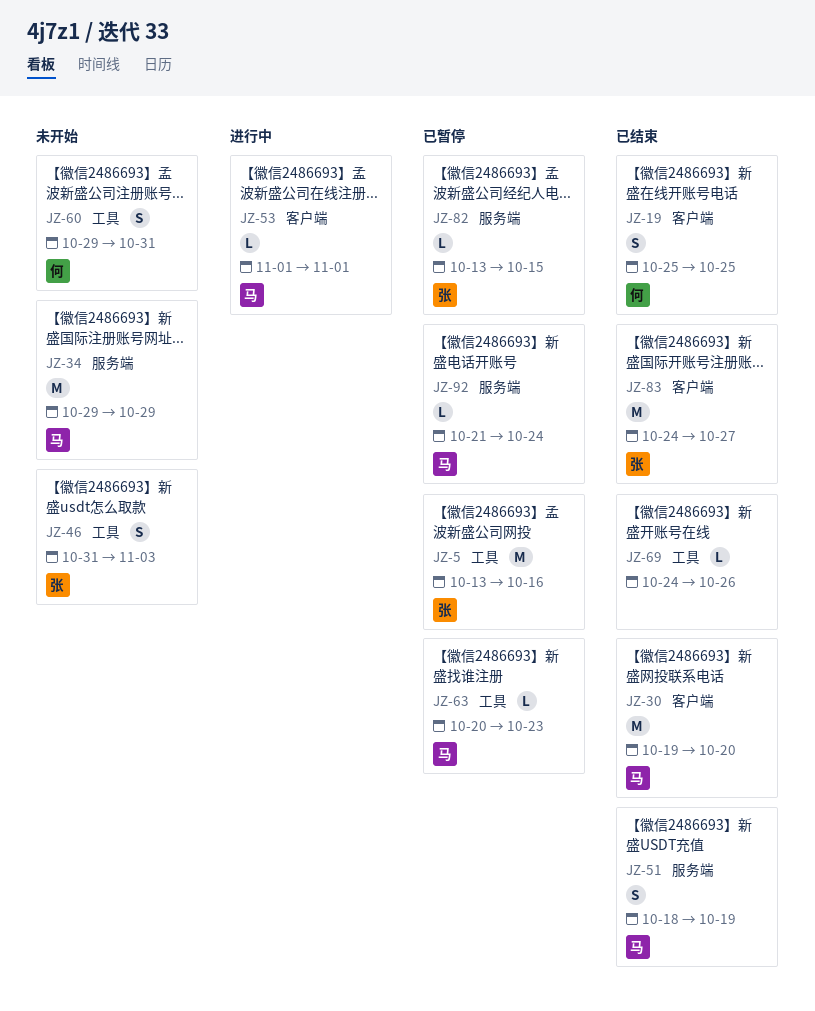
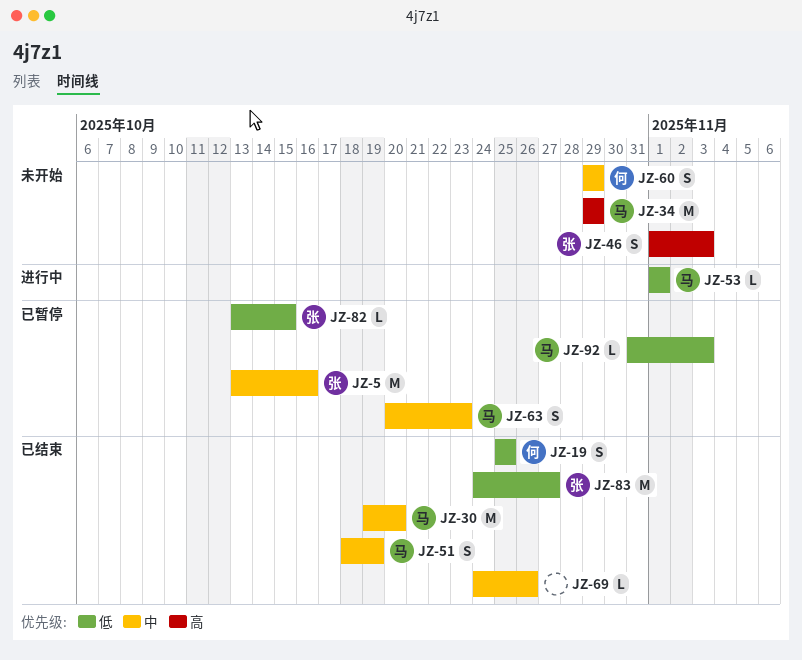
JZ-46, start: Oct 31 -> Nov 1
JZ-60, due: Oct 31 -> Oct 29
JZ-63, estimate: L -> S
JZ-92, start: Oct 21 -> Oct 31
JZ-92, due: Oct 24 -> Nov 3

